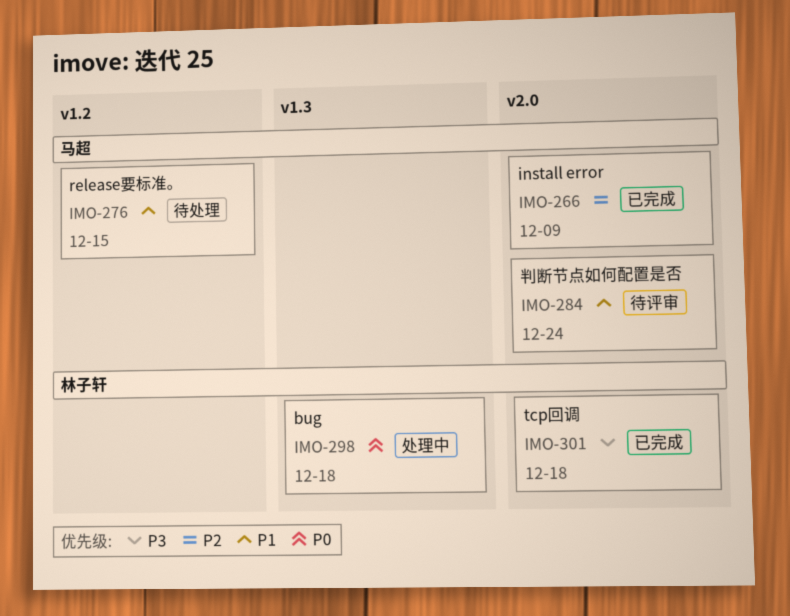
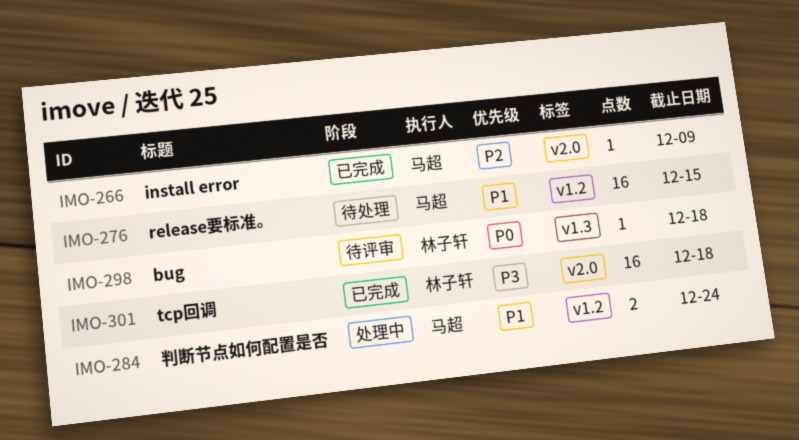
IMO-284, status: 待评审 -> 处理中
IMO-284, label: v2.0 -> v1.2
IMO-298, status: 处理中 -> 待评审

